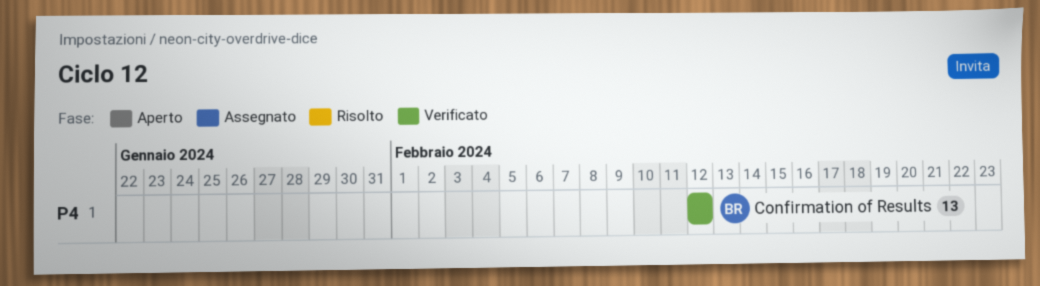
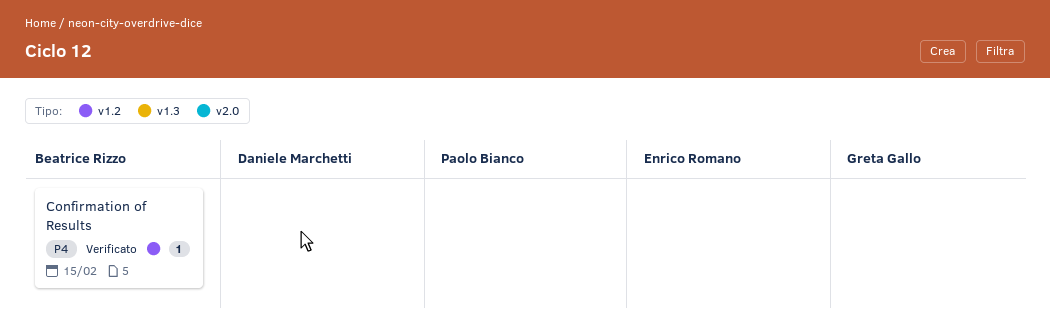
Confirmation of Results, estimate: 13 -> 1
Confirmation of Results, due: Feb 12 -> Feb 15

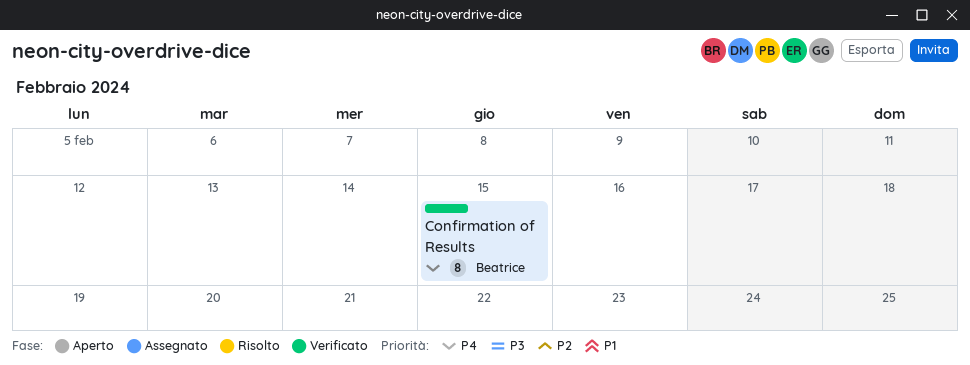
Confirmation of Results, estimate: 1 -> 8

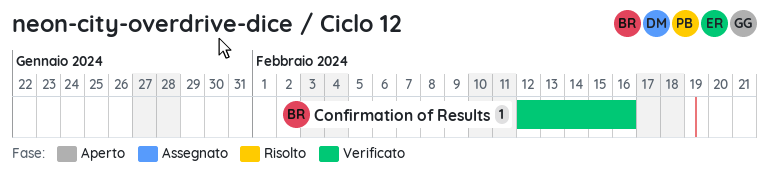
Confirmation of Results, estimate: 8 -> 1
Confirmation of Results, due: Feb 15 -> Feb 16

